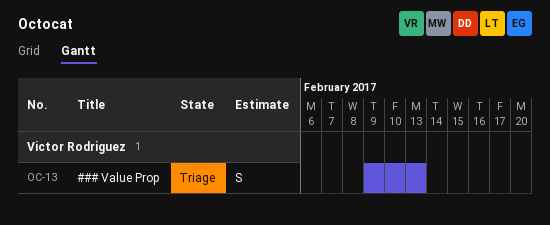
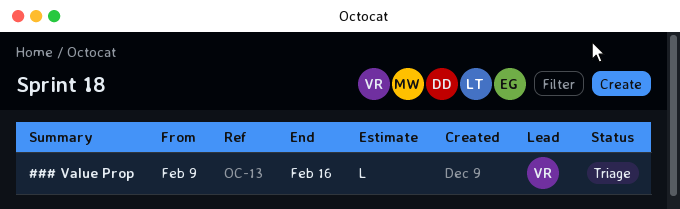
OC-13, estimate: S -> L
OC-13, due: Feb 13 -> Feb 16

